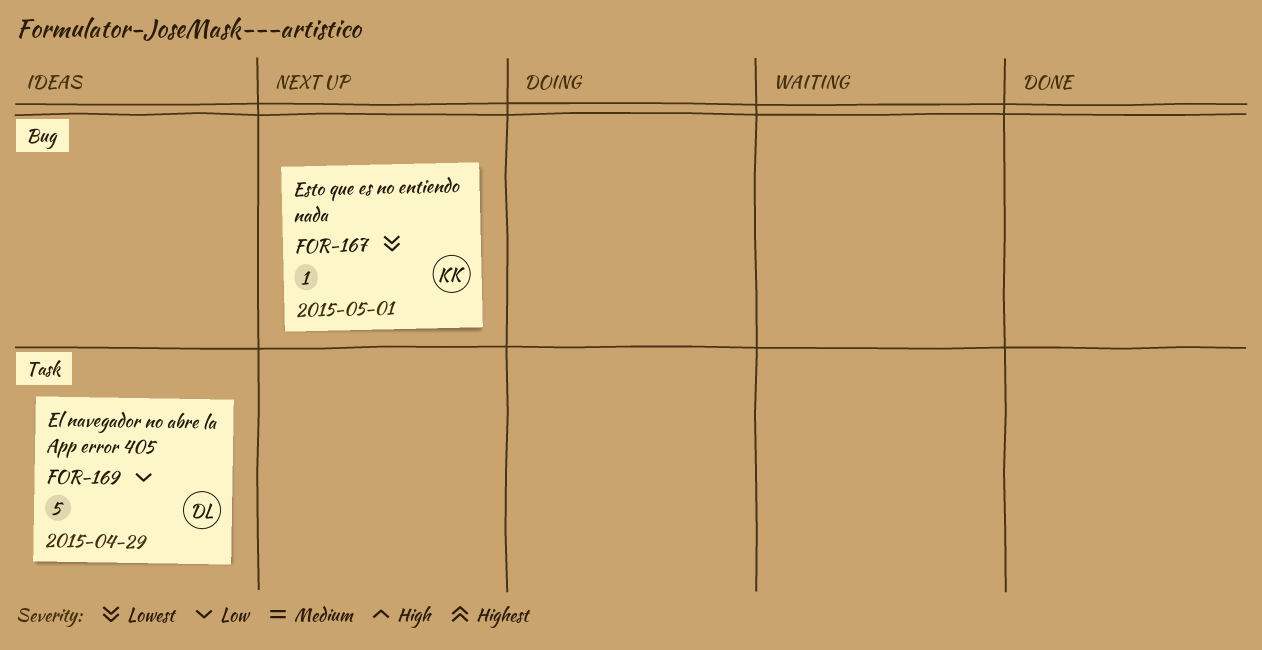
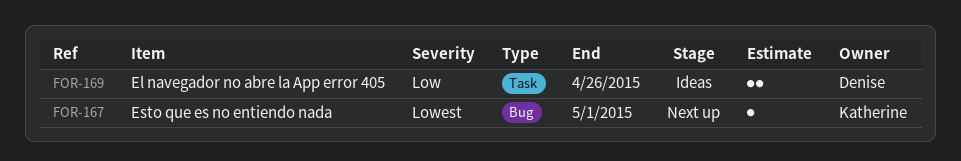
FOR-169, estimate: 5 -> 2
FOR-169, due: Apr 29 -> Apr 26

